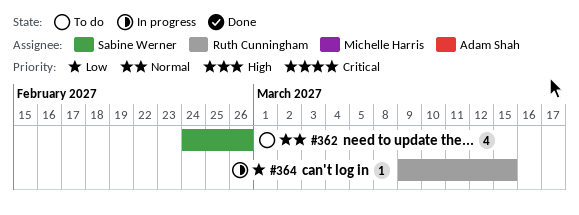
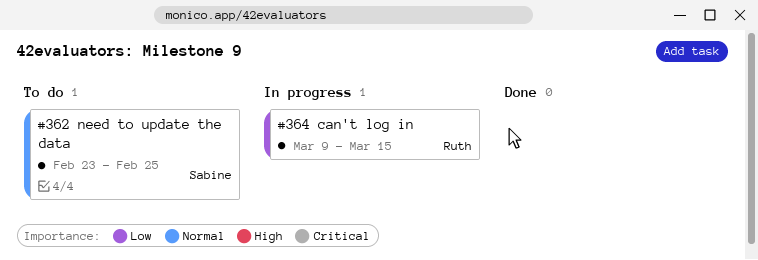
#362, estimate: 4 -> 1
#362, start: Feb 24 -> Feb 23
#362, due: Feb 26 -> Feb 25

